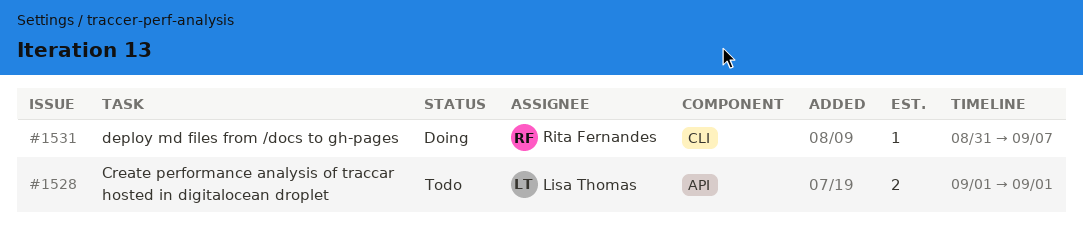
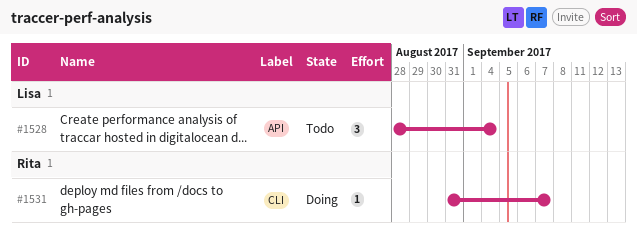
#1528, estimate: 2 -> 3
#1528, start: Sep 1 -> Aug 28
#1528, due: Sep 1 -> Sep 4

